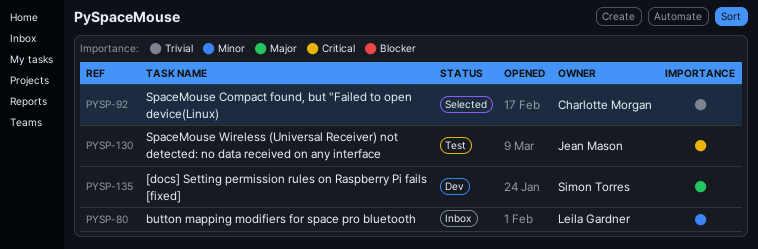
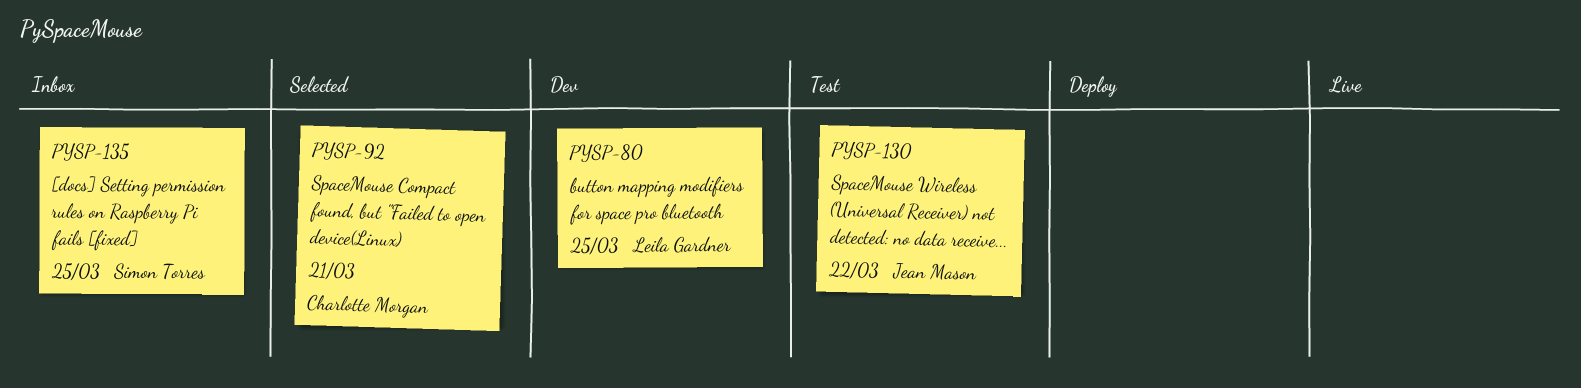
PYSP-80, status: Inbox -> Dev
PYSP-135, status: Dev -> Inbox

